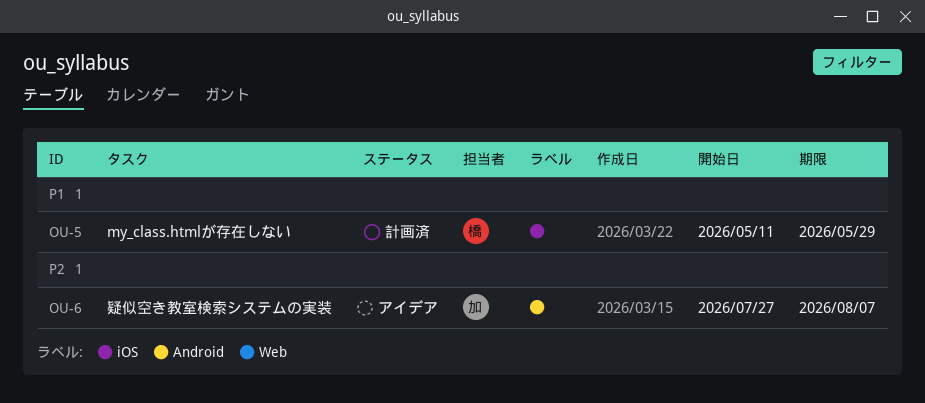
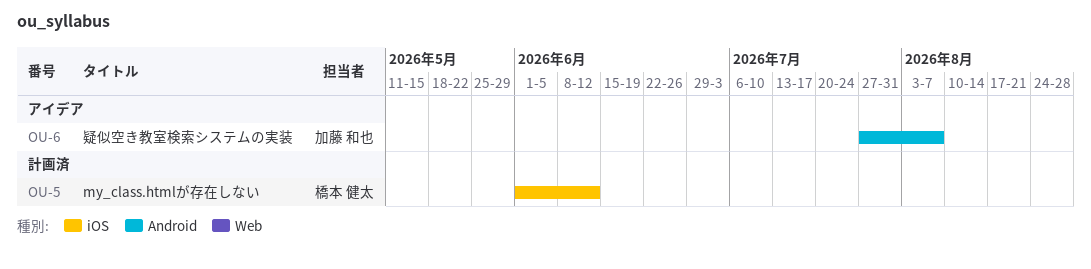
OU-5, start: May 11 -> Jun 1
OU-5, due: May 29 -> Jun 12

